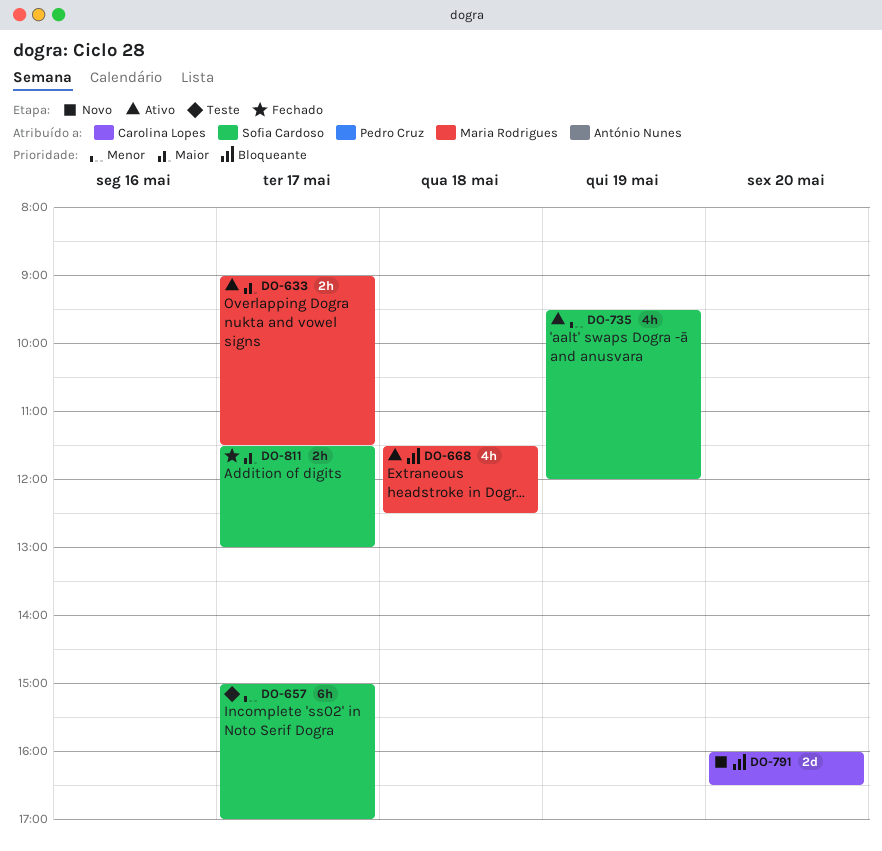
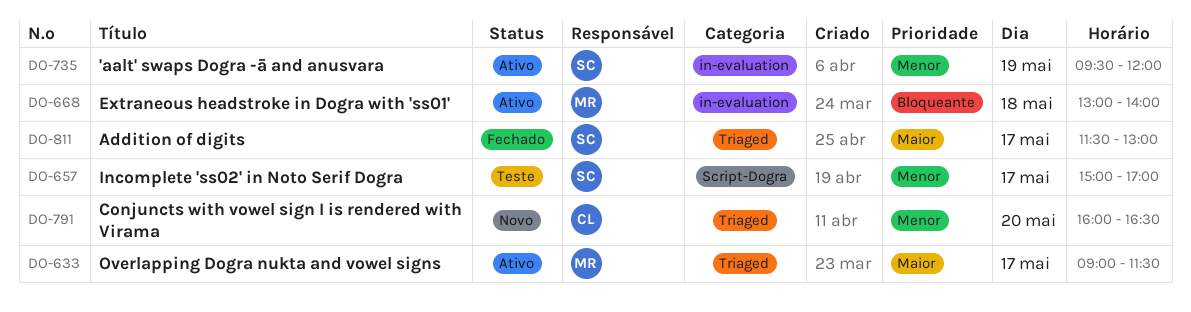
DO-668, begins: 11:30 -> 13:00
DO-668, ends: 12:30 -> 14:00
DO-791, priority: Bloqueante -> Menor

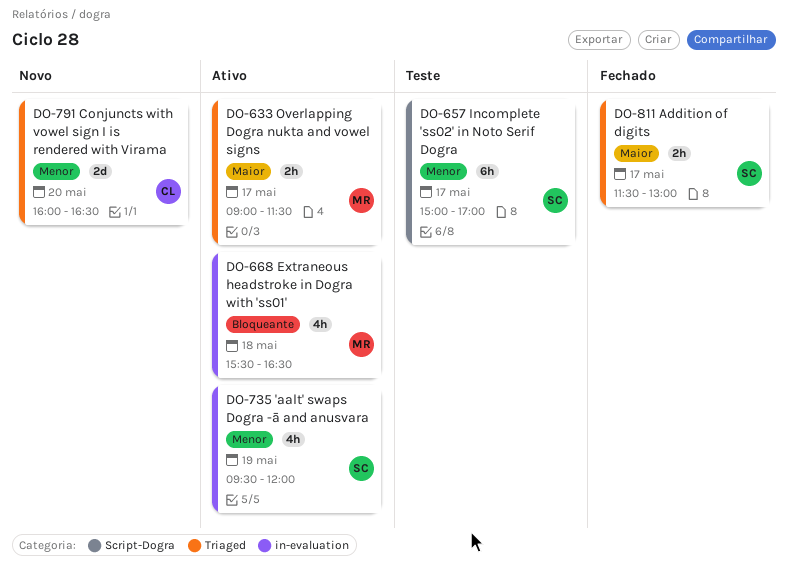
DO-668, begins: 13:00 -> 15:30
DO-668, ends: 14:00 -> 16:30

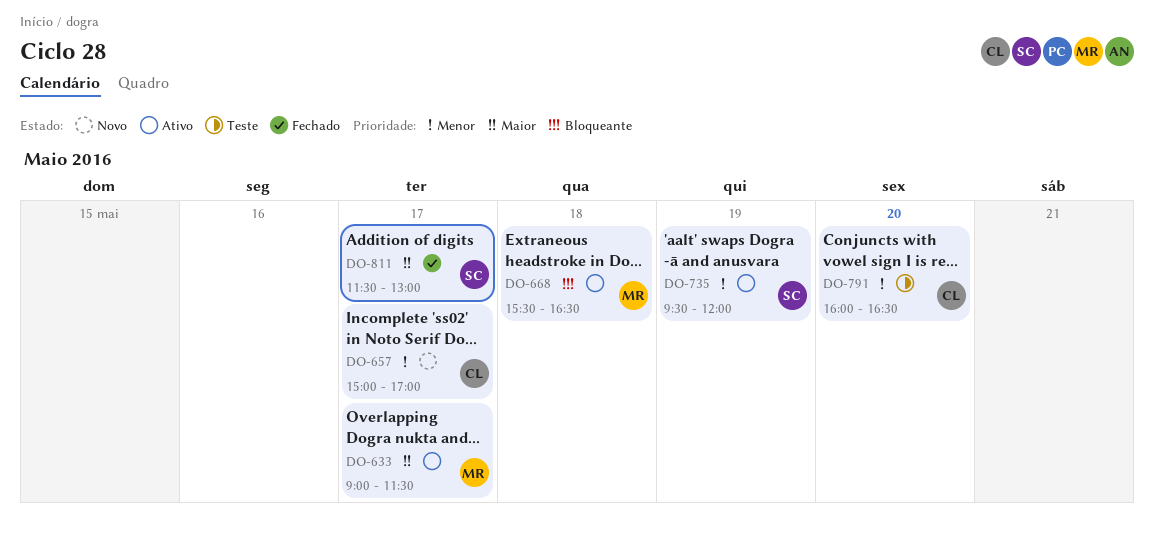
DO-657, status: Teste -> Novo
DO-657, owner: SC -> CL
DO-791, status: Novo -> Teste

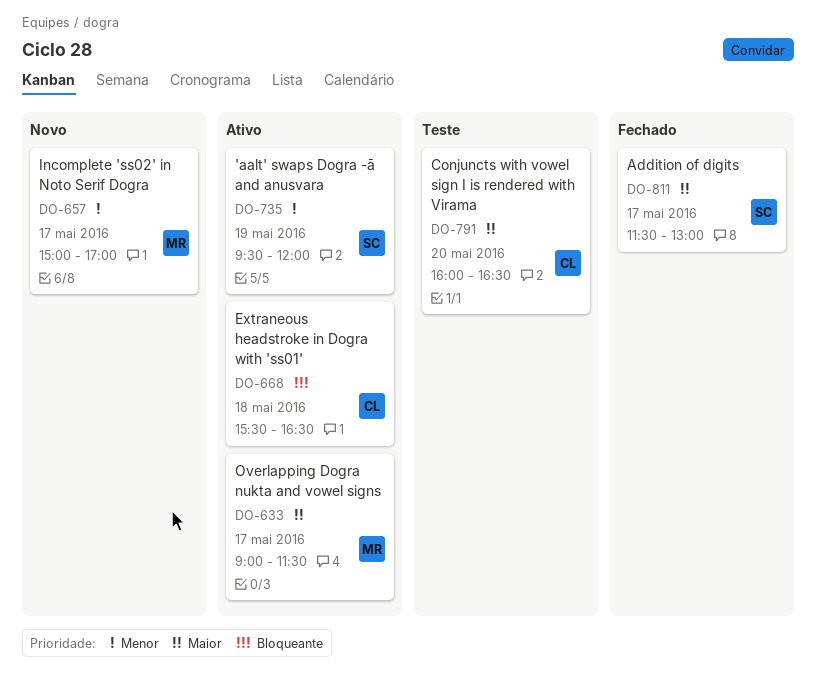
DO-657, owner: CL -> MR
DO-668, owner: MR -> CL
DO-791, priority: Menor -> Maior

